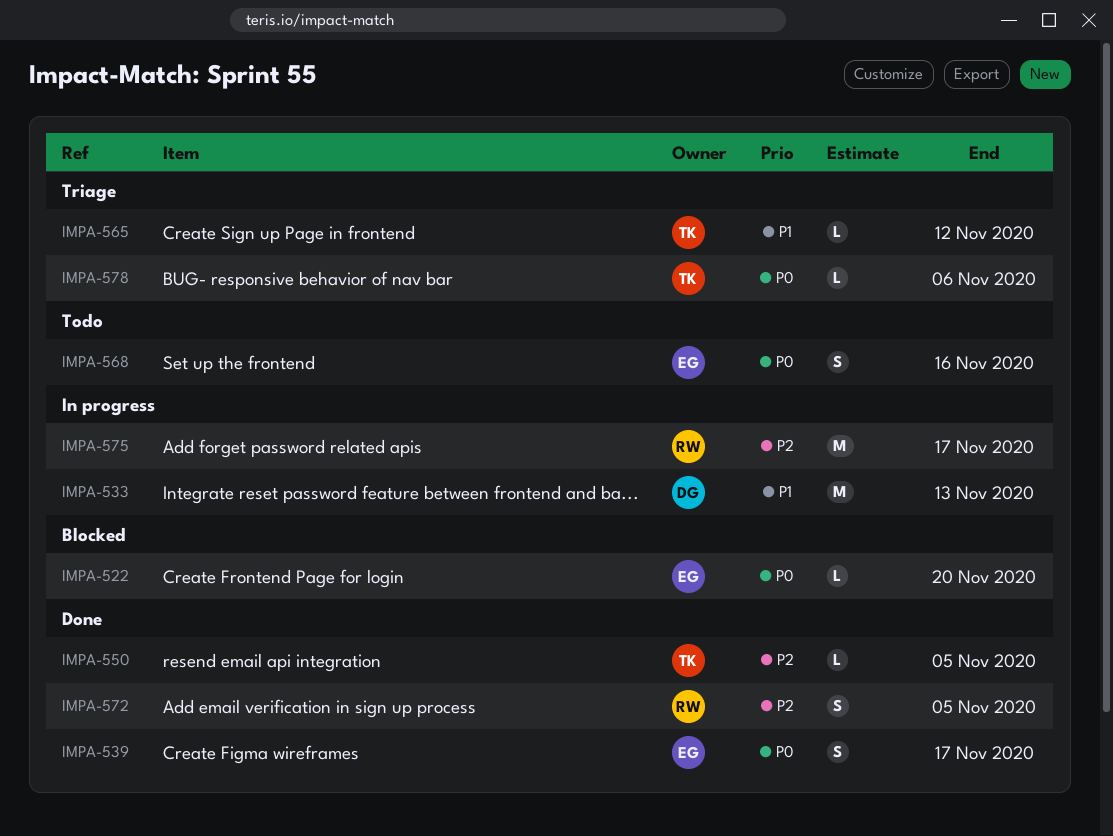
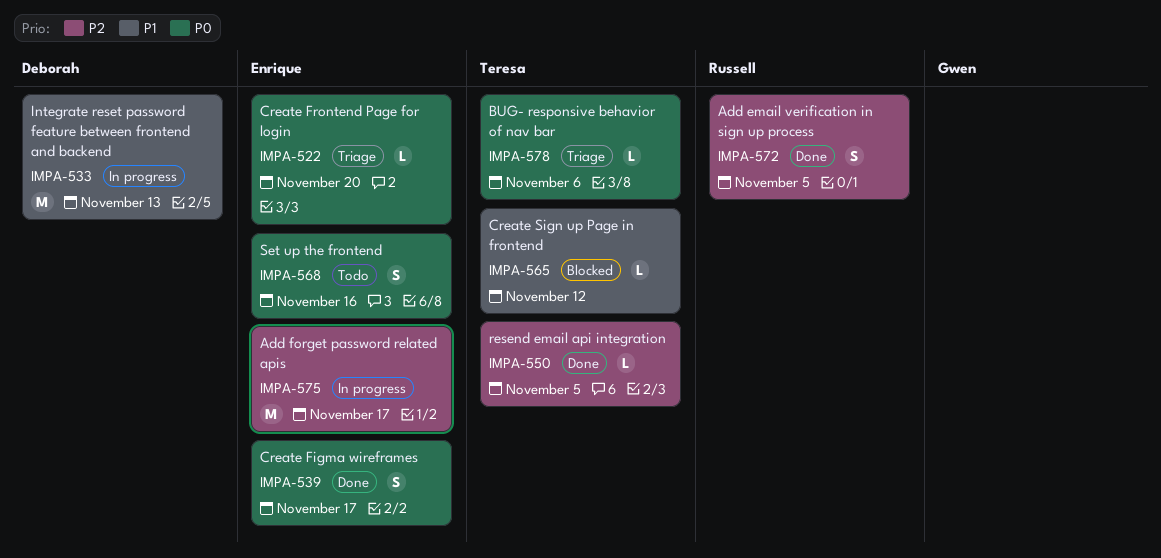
IMPA-522, status: Blocked -> Triage
IMPA-565, status: Triage -> Blocked
IMPA-575, owner: Russell -> Enrique

